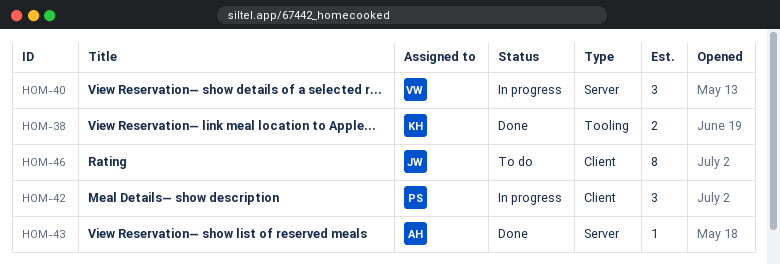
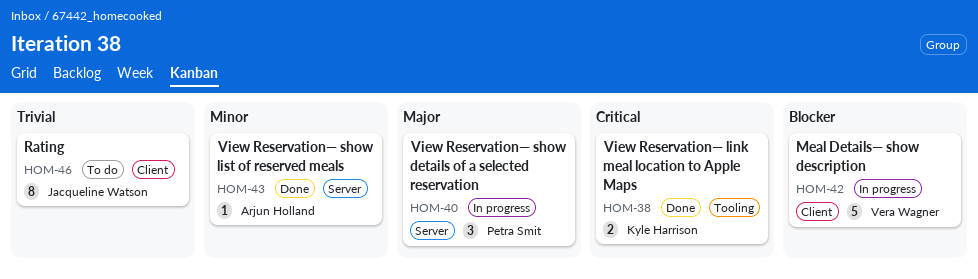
HOM-40, owner: Vera Wagner -> Petra Smit
HOM-42, owner: Petra Smit -> Vera Wagner
HOM-42, estimate: 3 -> 5

